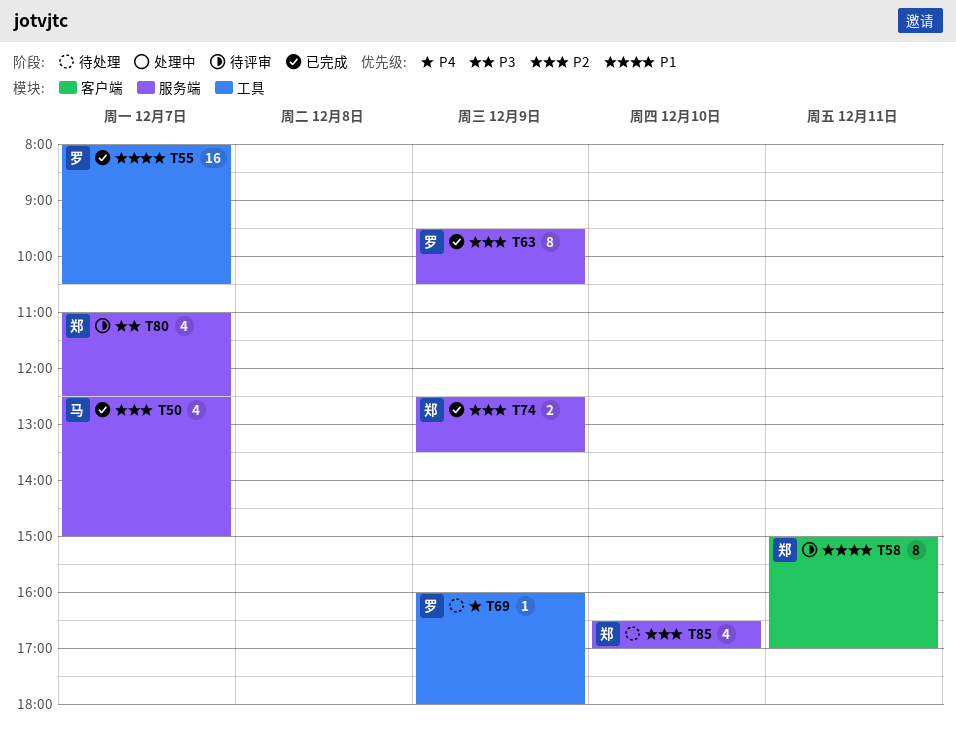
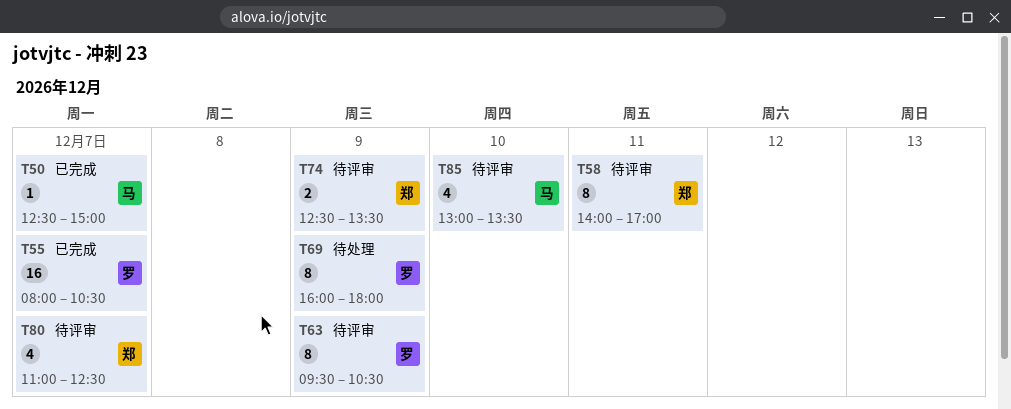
T50, estimate: 4 -> 1
T58, begins: 15:00 -> 14:00
T63, status: 已完成 -> 待评审
T69, estimate: 1 -> 8
T74, status: 已完成 -> 待评审
T85, status: 待处理 -> 待评审
T85, owner: 郑 -> 马
T85, begins: 16:30 -> 13:00
T85, ends: 17:00 -> 13:30

